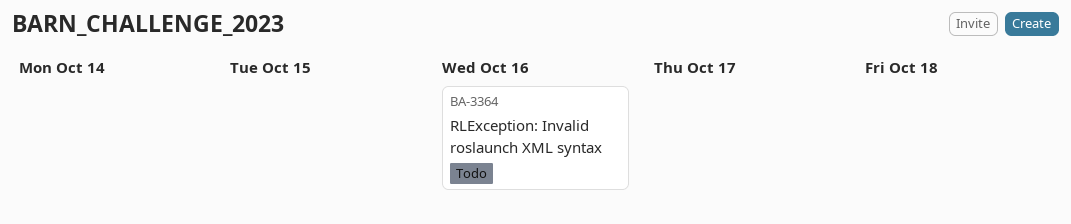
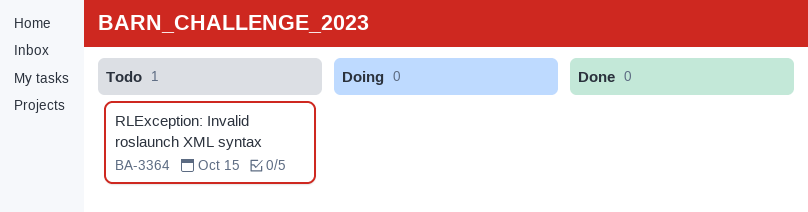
BA-3364, due: Oct 16 -> Oct 15

